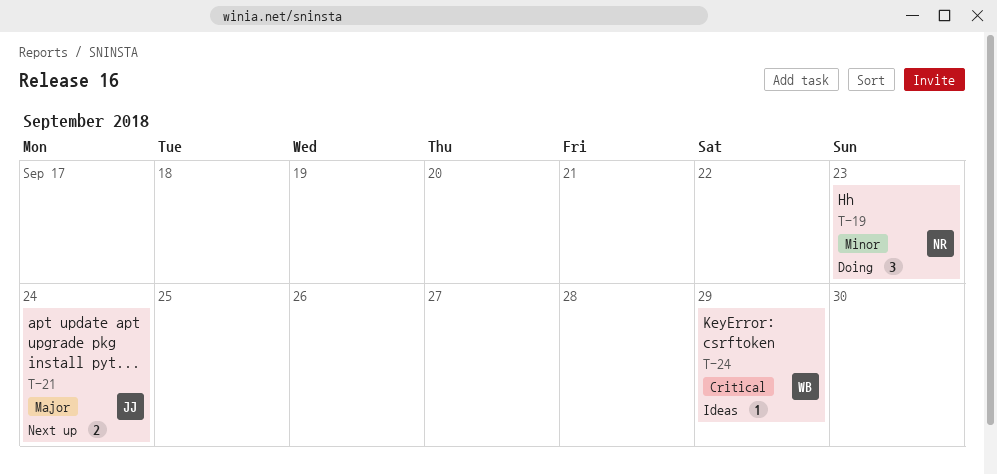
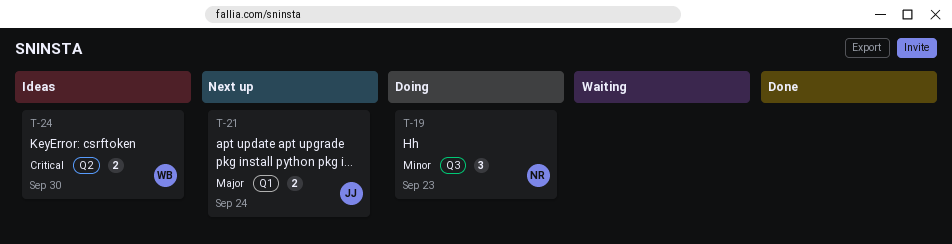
T-24, estimate: 1 -> 2
T-24, due: Sep 29 -> Sep 30

